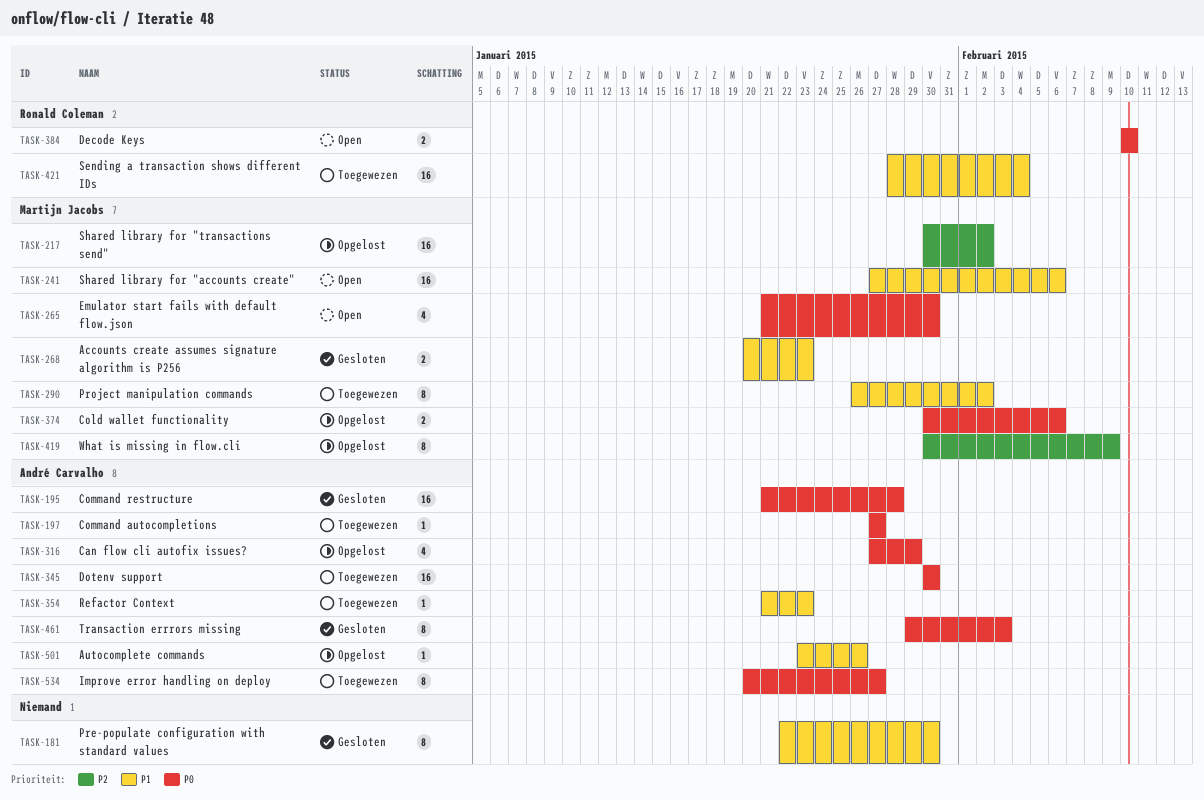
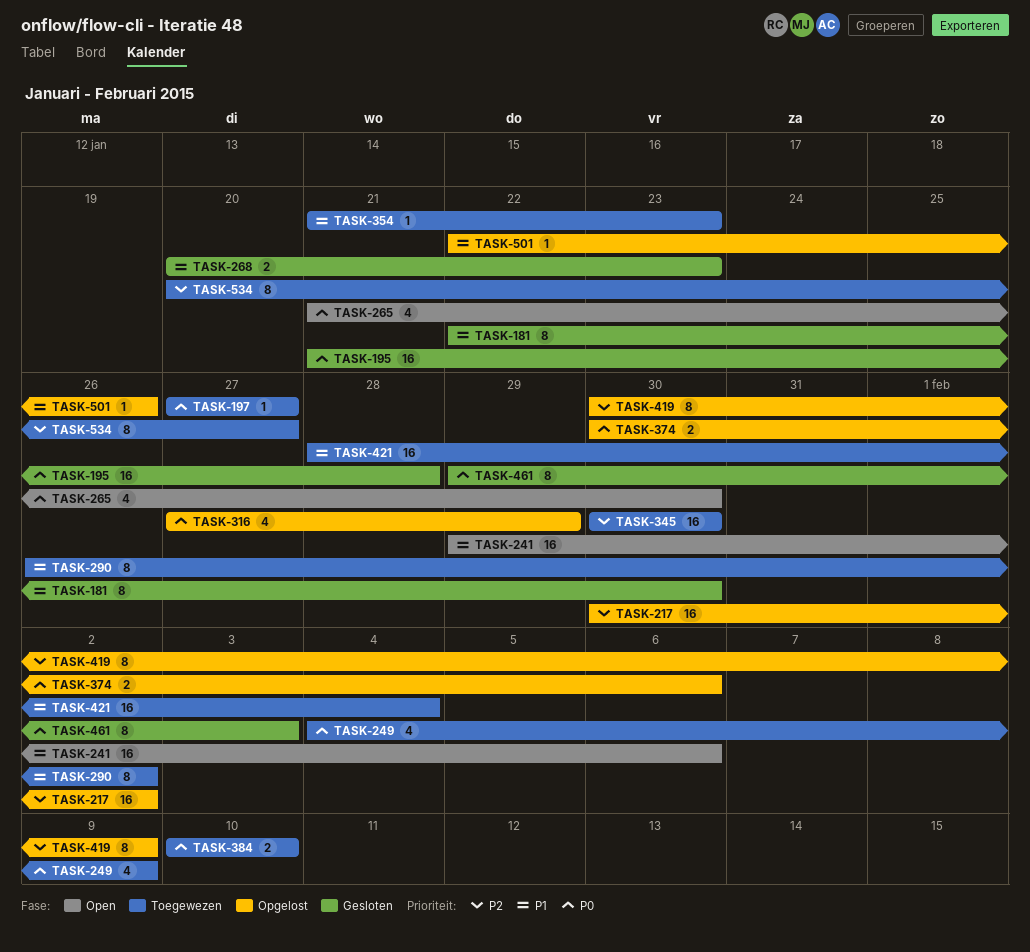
TASK-241, start: Jan 27 -> Jan 29
TASK-249: none -> present
TASK-345, priority: P0 -> P2
TASK-384, status: Open -> Toegewezen
TASK-501, start: Jan 23 -> Jan 22
TASK-534, priority: P0 -> P2

